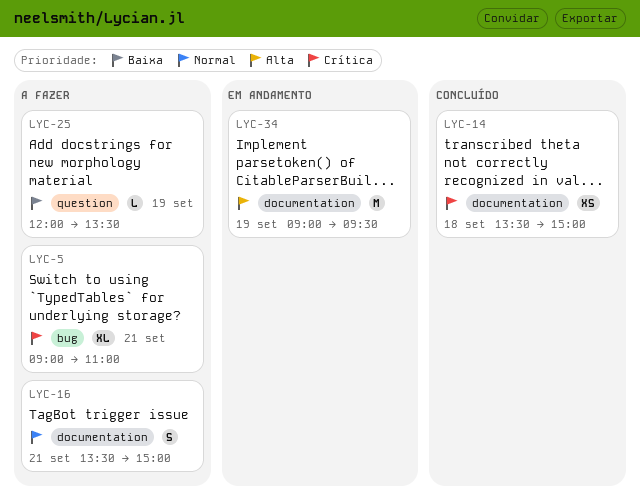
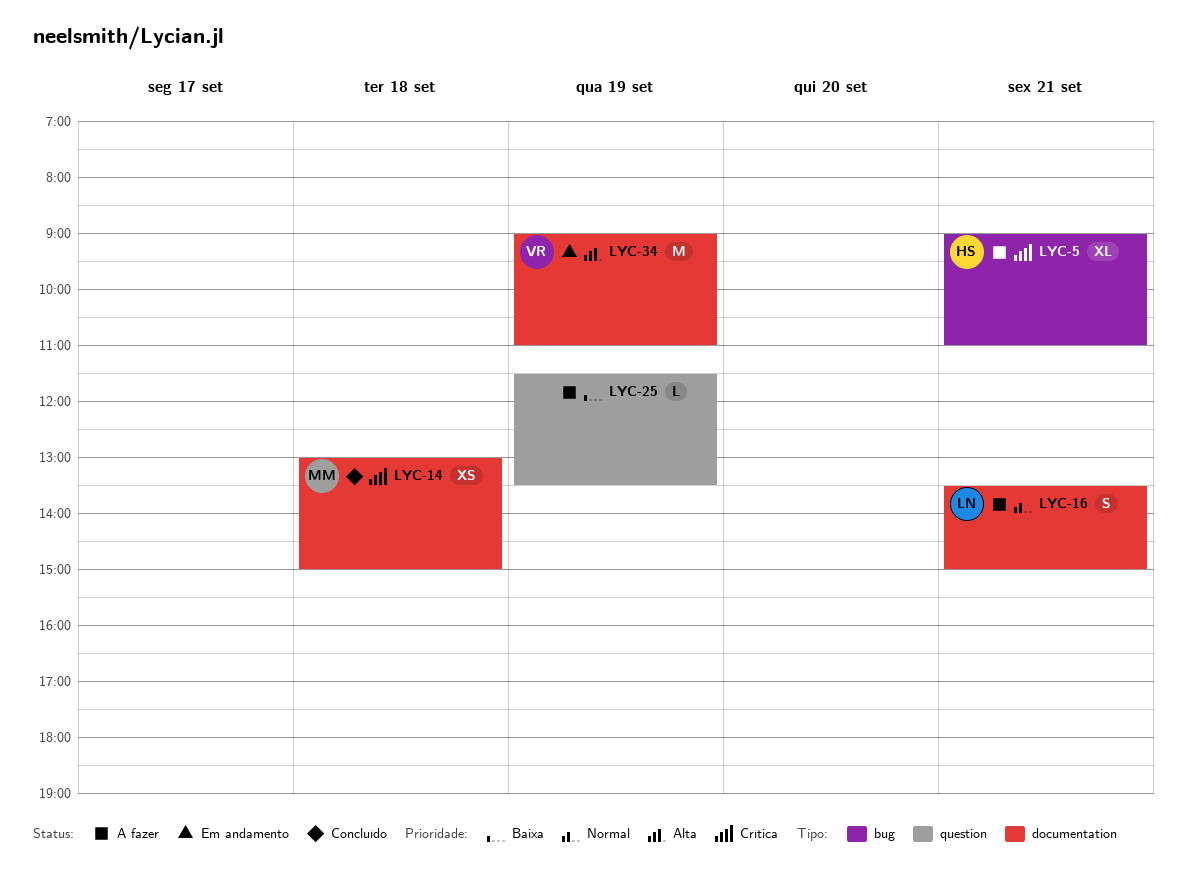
LYC-14, begins: 13:30 -> 13:00
LYC-25, begins: 12:00 -> 11:30
LYC-34, ends: 09:30 -> 11:00

